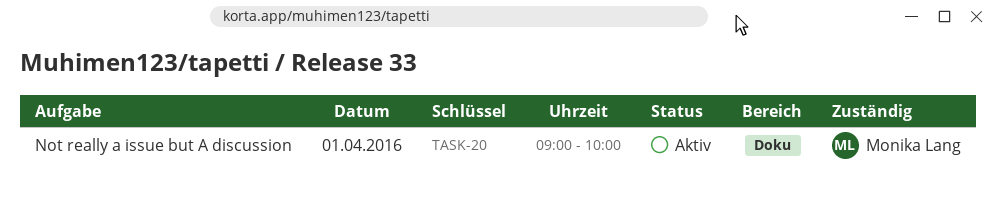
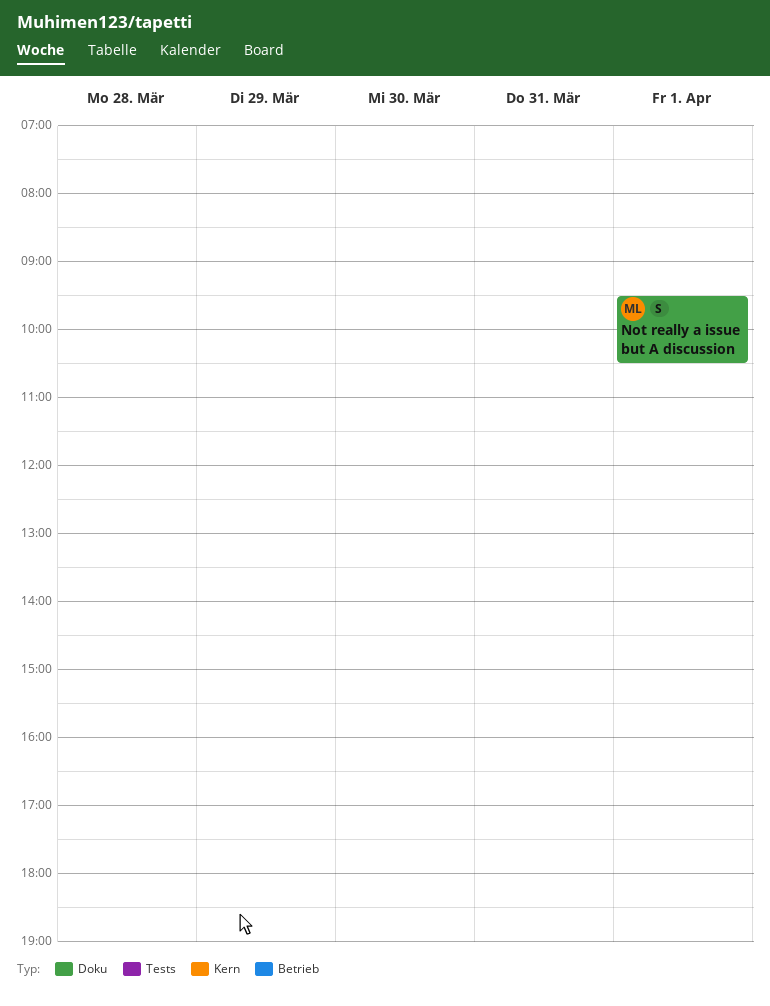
Not really a issue but A discussion, begins: 09:00 -> 09:30
Not really a issue but A discussion, ends: 10:00 -> 10:30

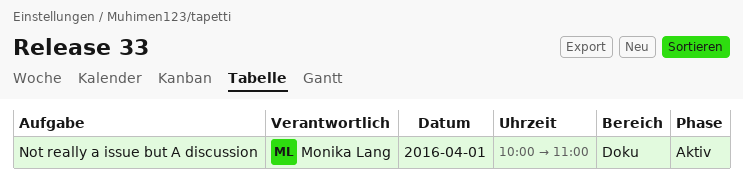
Not really a issue but A discussion, begins: 09:30 -> 10:00
Not really a issue but A discussion, ends: 10:30 -> 11:00

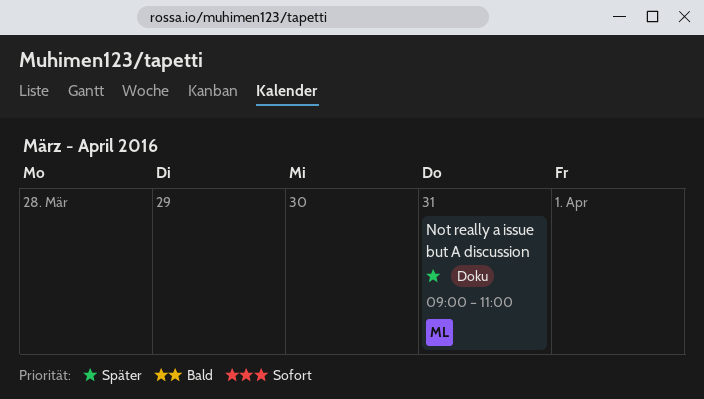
Not really a issue but A discussion, day: Apr 1 -> Mar 31
Not really a issue but A discussion, begins: 10:00 -> 09:00

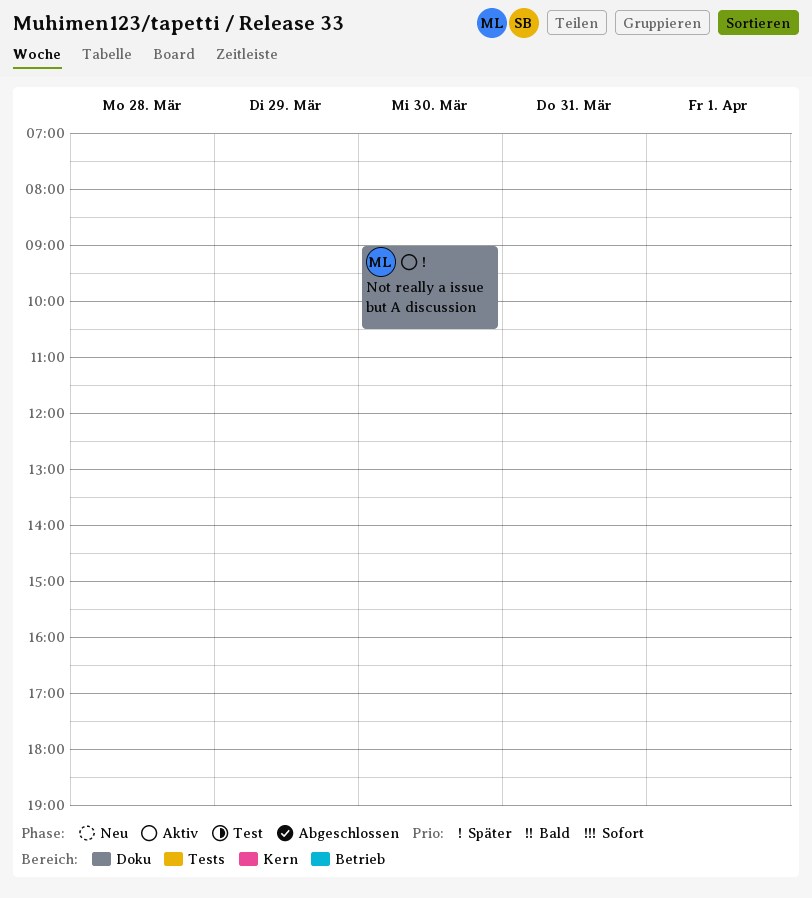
Not really a issue but A discussion, day: Mar 31 -> Mar 30
Not really a issue but A discussion, ends: 11:00 -> 10:30

